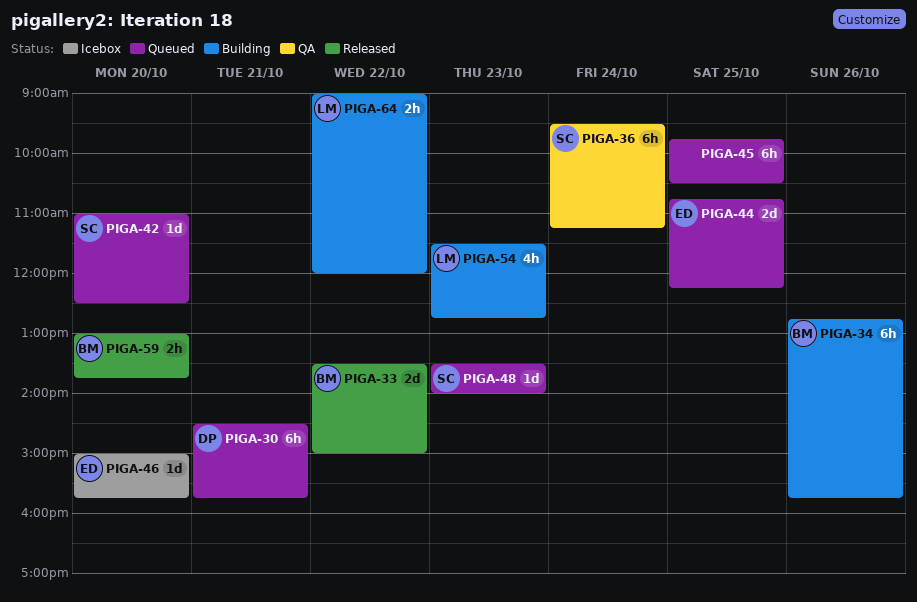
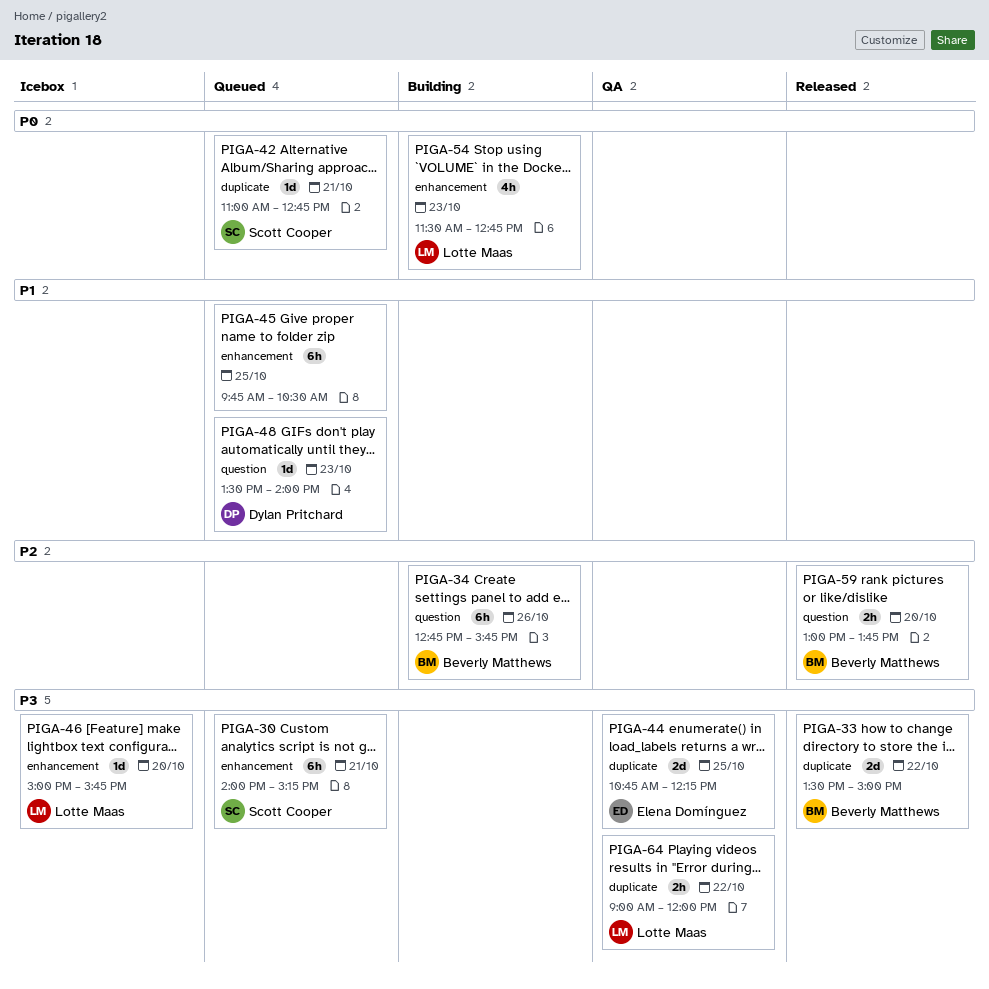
PIGA-30, owner: Dylan Pritchard -> Scott Cooper
PIGA-30, begins: 14:30 -> 14:00
PIGA-30, ends: 15:45 -> 15:15
PIGA-36: present -> none
PIGA-42, day: Oct 20 -> Oct 21
PIGA-42, ends: 12:30 -> 12:45
PIGA-44, status: Queued -> QA
PIGA-46, owner: Elena Domínguez -> Lotte Maas
PIGA-48, owner: Scott Cooper -> Dylan Pritchard
PIGA-64, status: Building -> QA

